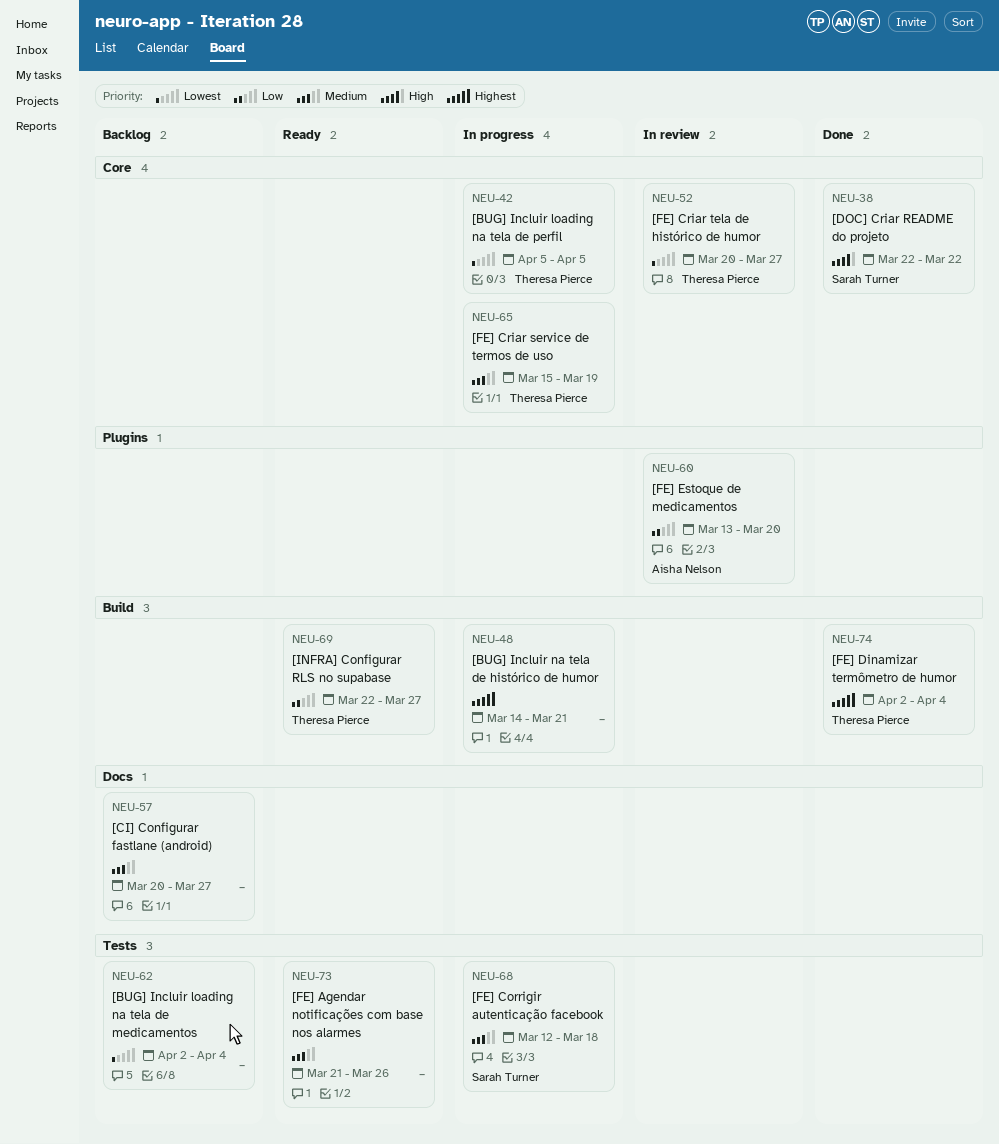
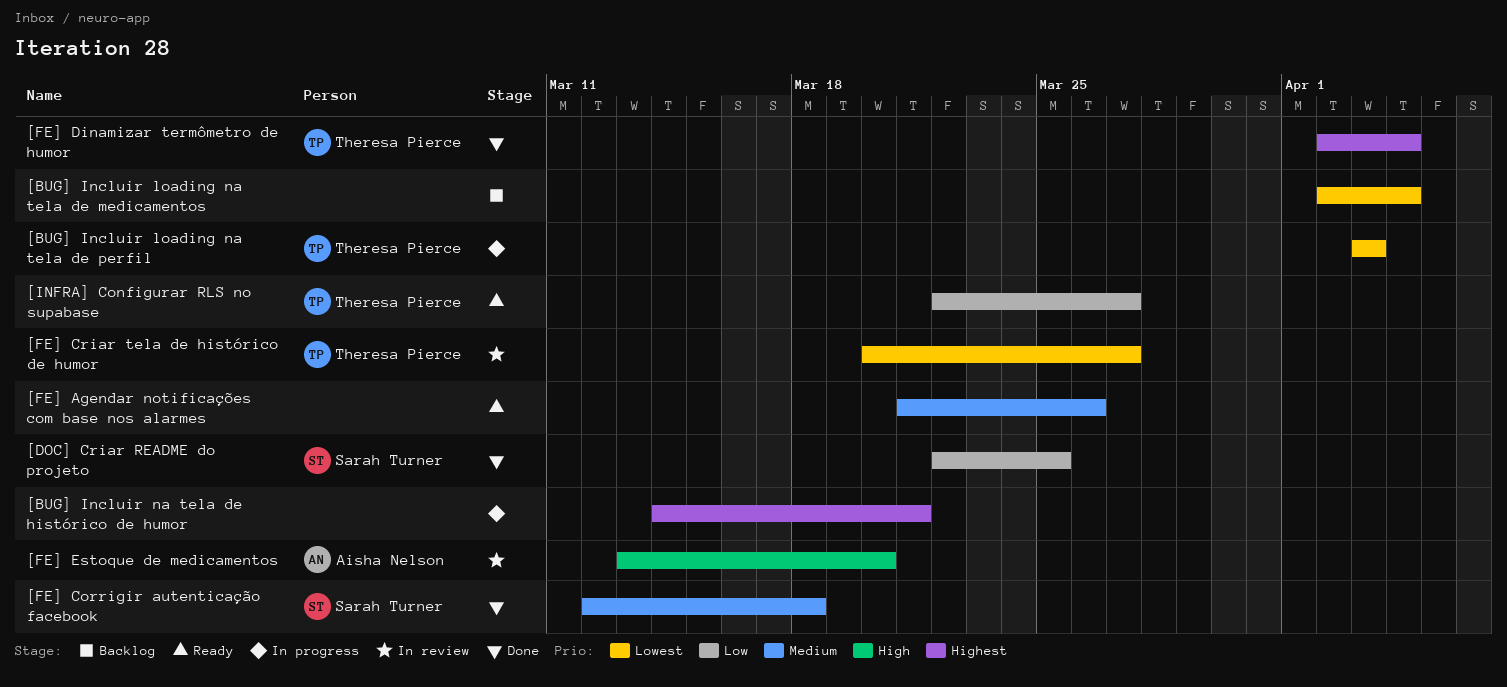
[BUG] Incluir loading na tela de perfil, start: Apr 5 -> Apr 3
[BUG] Incluir loading na tela de perfil, due: Apr 5 -> Apr 3
[CI] Configurar fastlane (android): present -> none
[DOC] Criar README do projeto, priority: High -> Low
[DOC] Criar README do projeto, due: Mar 22 -> Mar 25
[FE] Corrigir autenticação facebook, status: In progress -> Done
[FE] Criar service de termos de uso: present -> none
[FE] Estoque de medicamentos, priority: Low -> High

